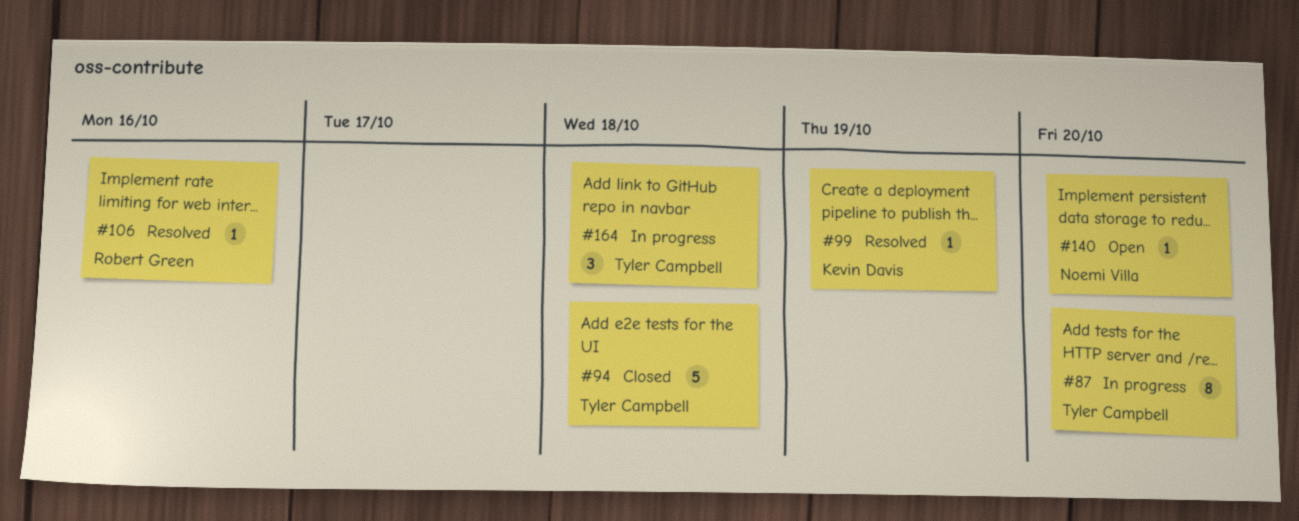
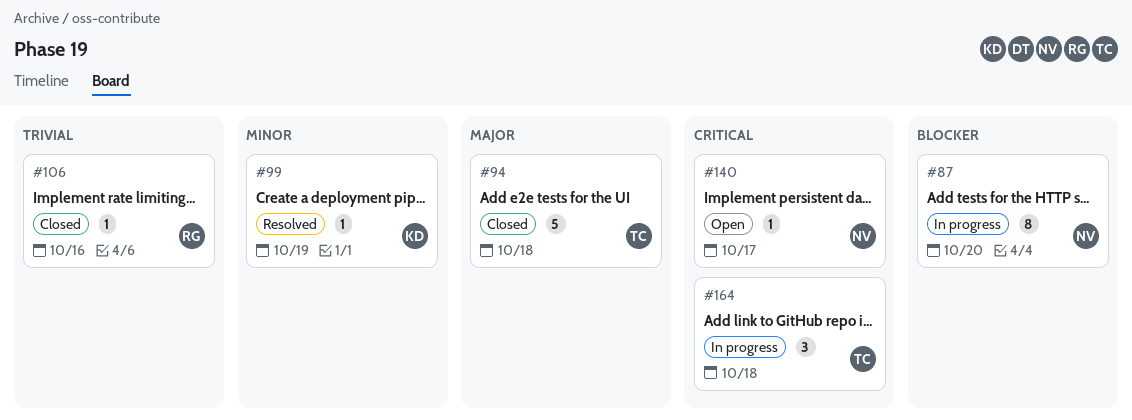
#87, owner: Tyler Campbell -> Noemi Villa
#106, status: Resolved -> Closed
#140, due: Oct 20 -> Oct 17

